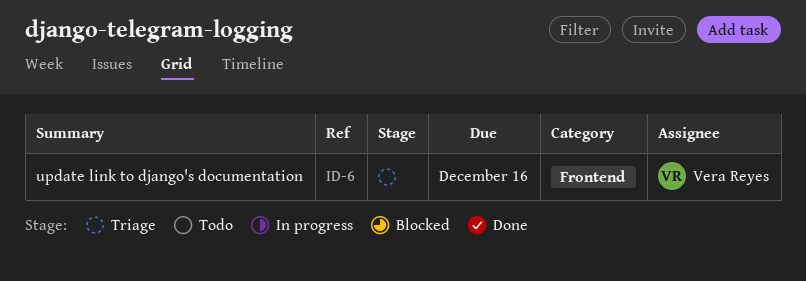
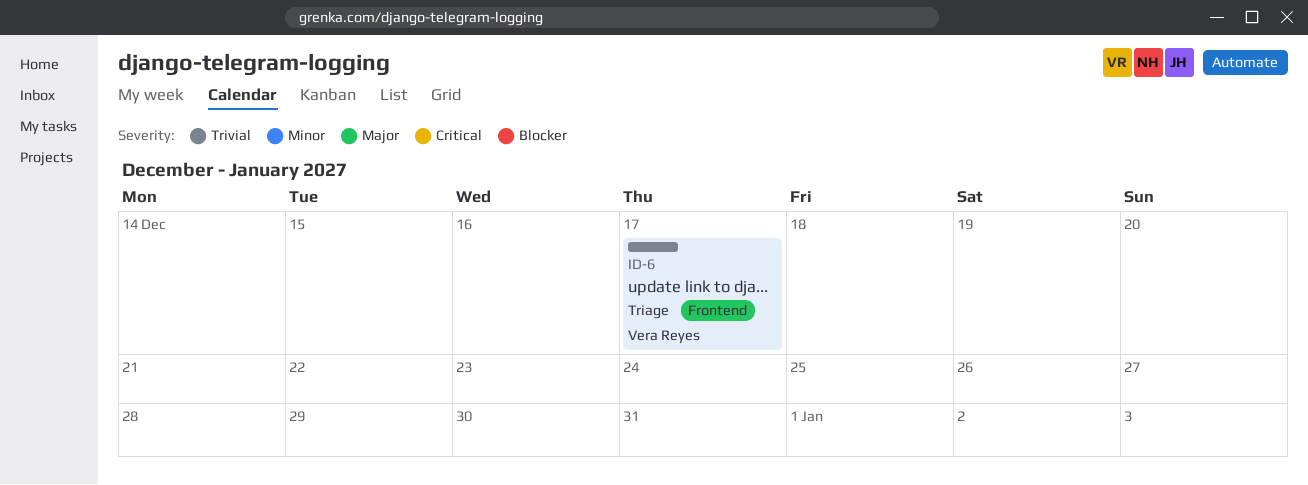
ID-6, due: Dec 16 -> Dec 17

